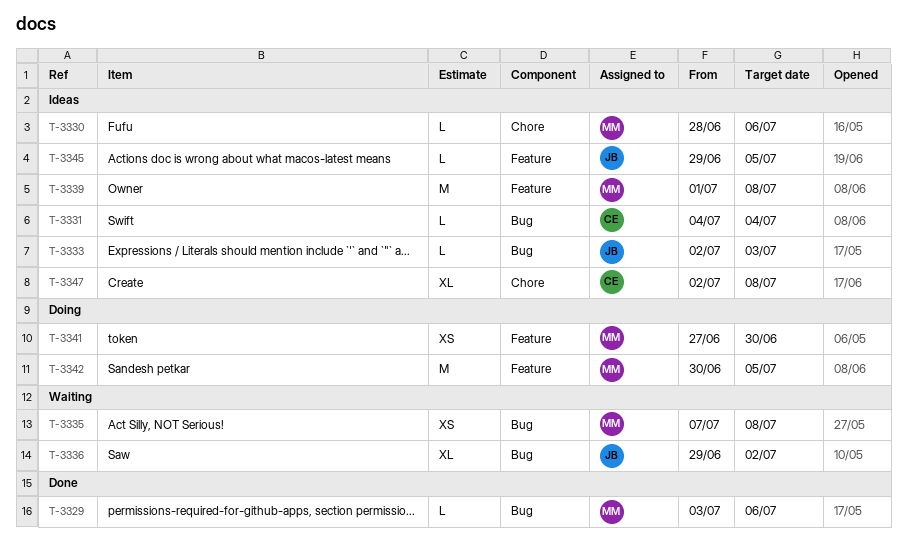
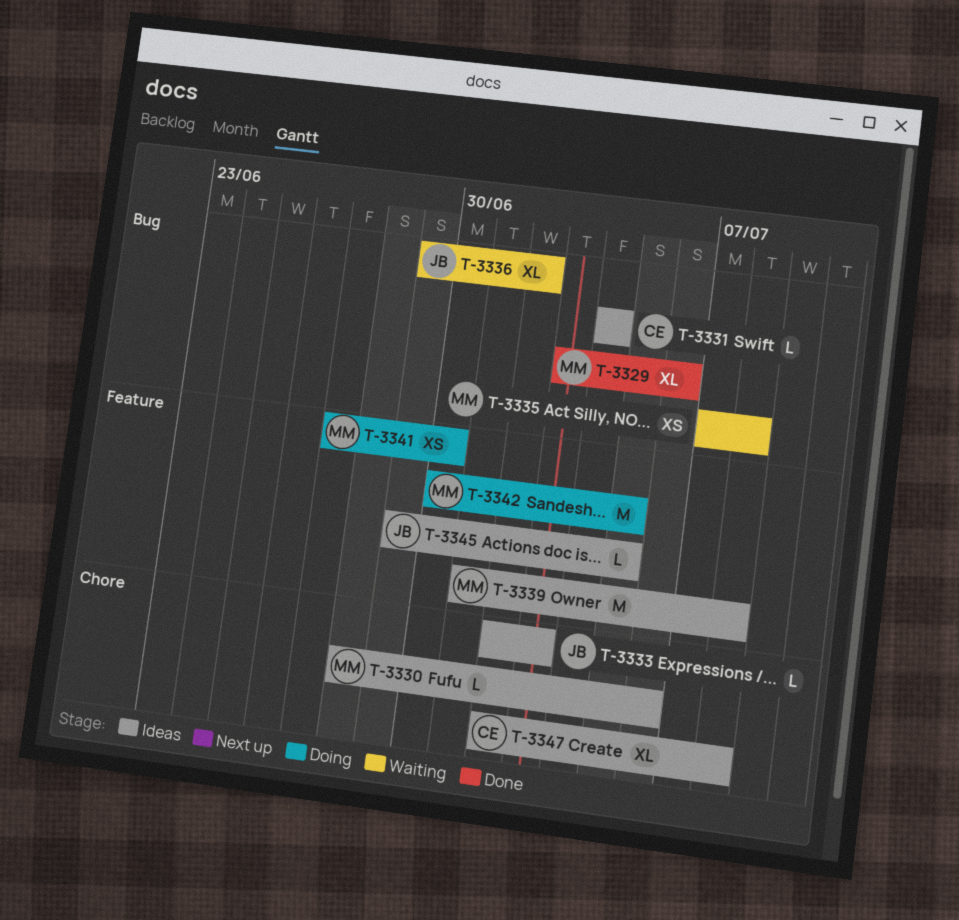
T-3329, estimate: L -> XL
T-3333, label: Bug -> Chore

